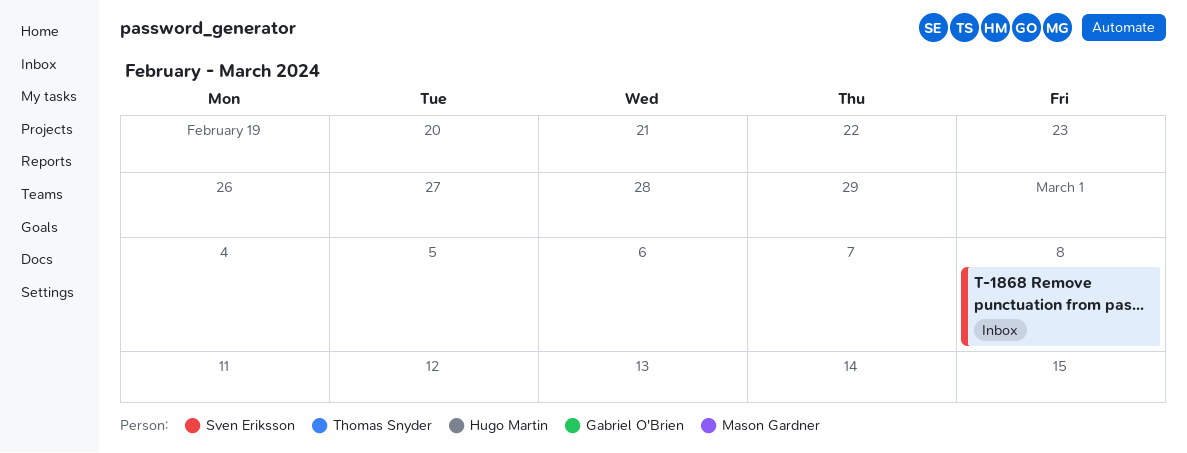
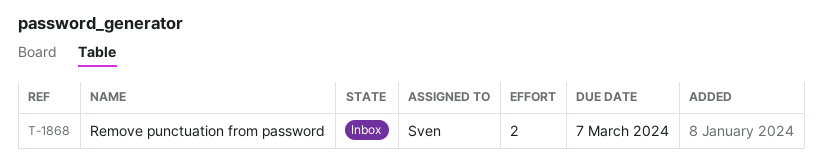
T-1868, due: Mar 8 -> Mar 7

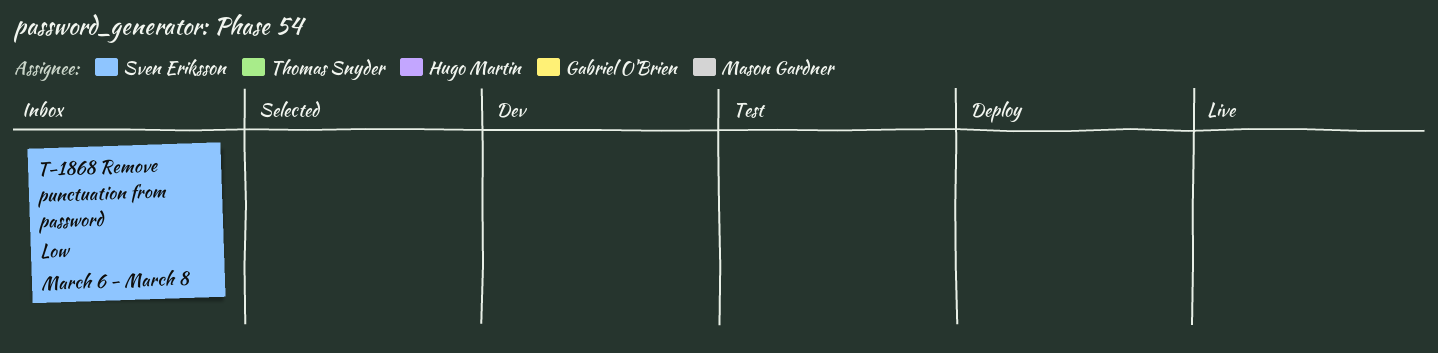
T-1868, due: Mar 7 -> Mar 8

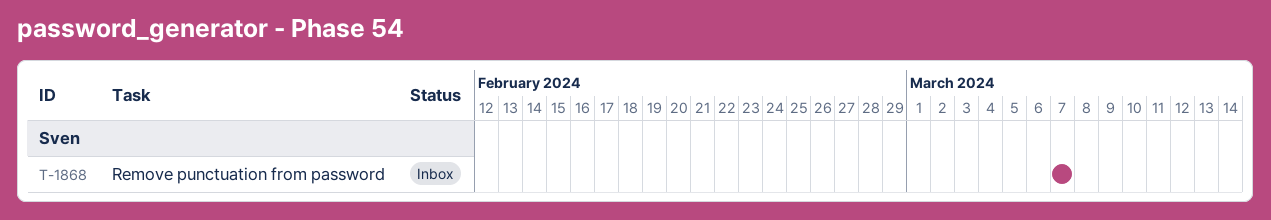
T-1868, start: Mar 6 -> Mar 7
T-1868, due: Mar 8 -> Mar 7

